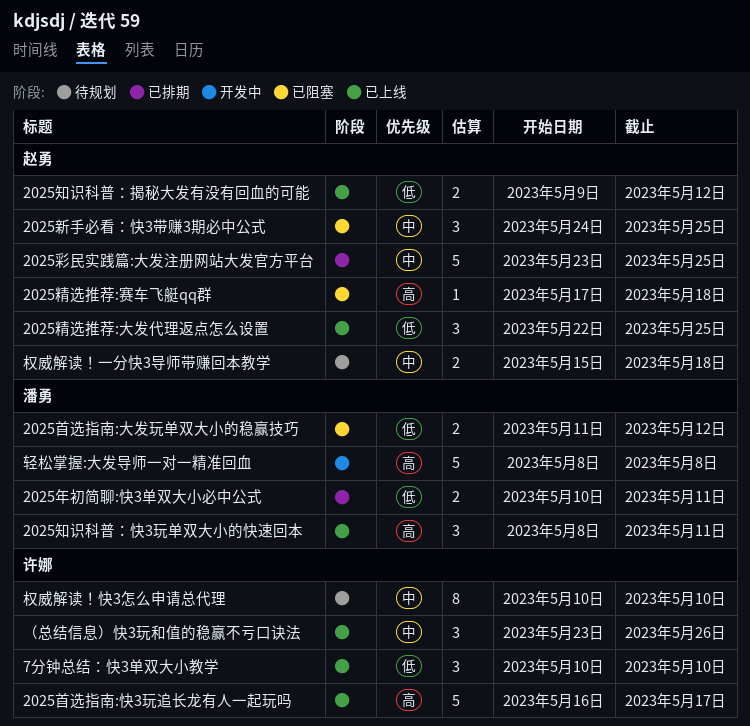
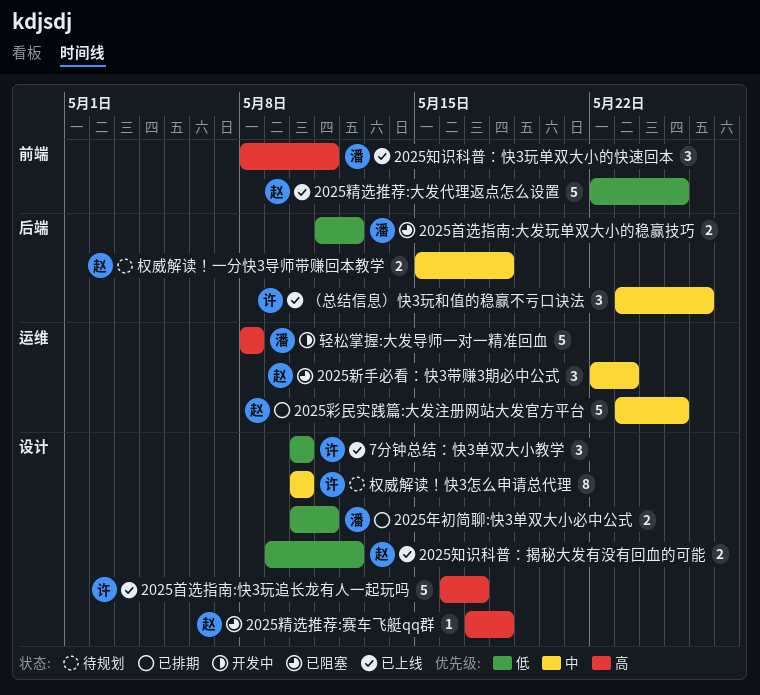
2025新手必看：快3带赚3期必中公式, start: May 24 -> May 22
2025新手必看：快3带赚3期必中公式, due: May 25 -> May 23
2025精选推荐:大发代理返点怎么设置, estimate: 3 -> 5

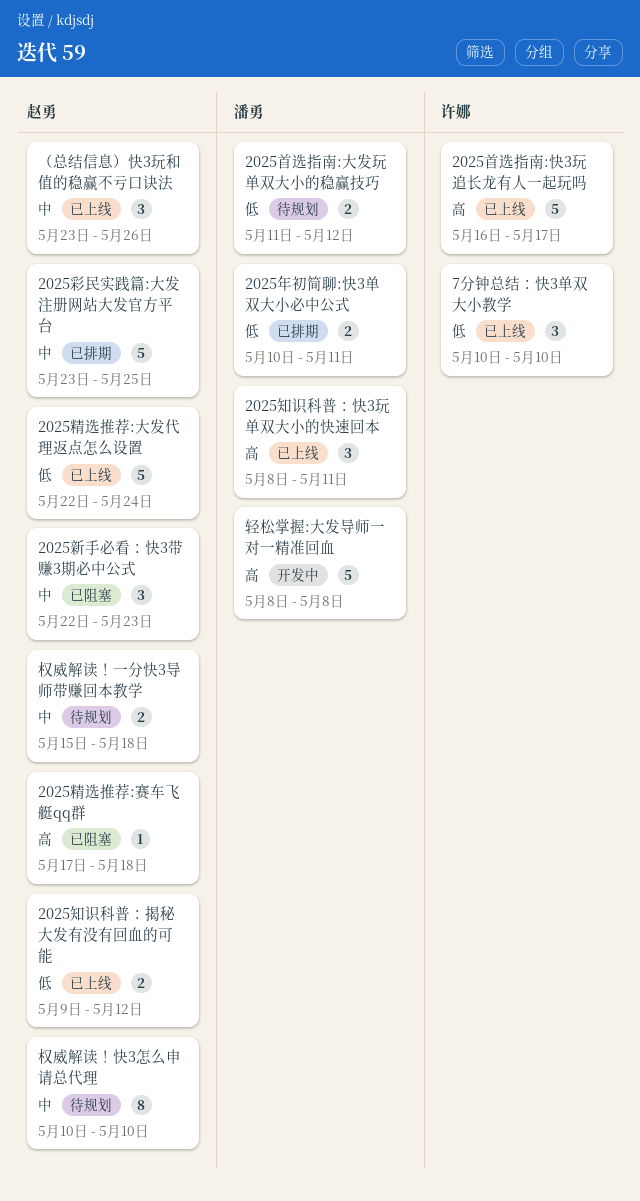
2025精选推荐:大发代理返点怎么设置, due: May 25 -> May 24
2025首选指南:大发玩单双大小的稳赢技巧, status: 已阻塞 -> 待规划
权威解读！快3怎么申请总代理, owner: 许娜 -> 赵勇
（总结信息）快3玩和值的稳赢不亏口诀法, owner: 许娜 -> 赵勇

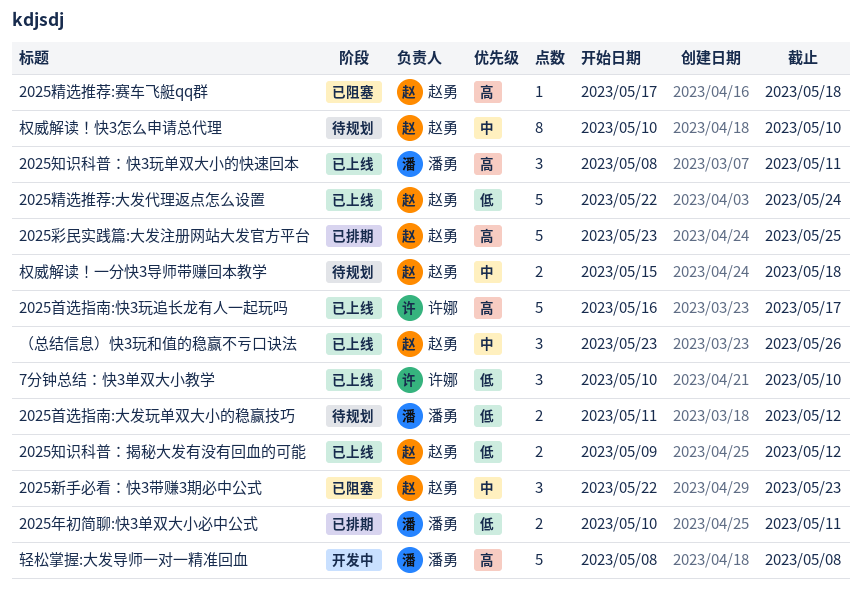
2025彩民实践篇:大发注册网站大发官方平台, priority: 中 -> 高

